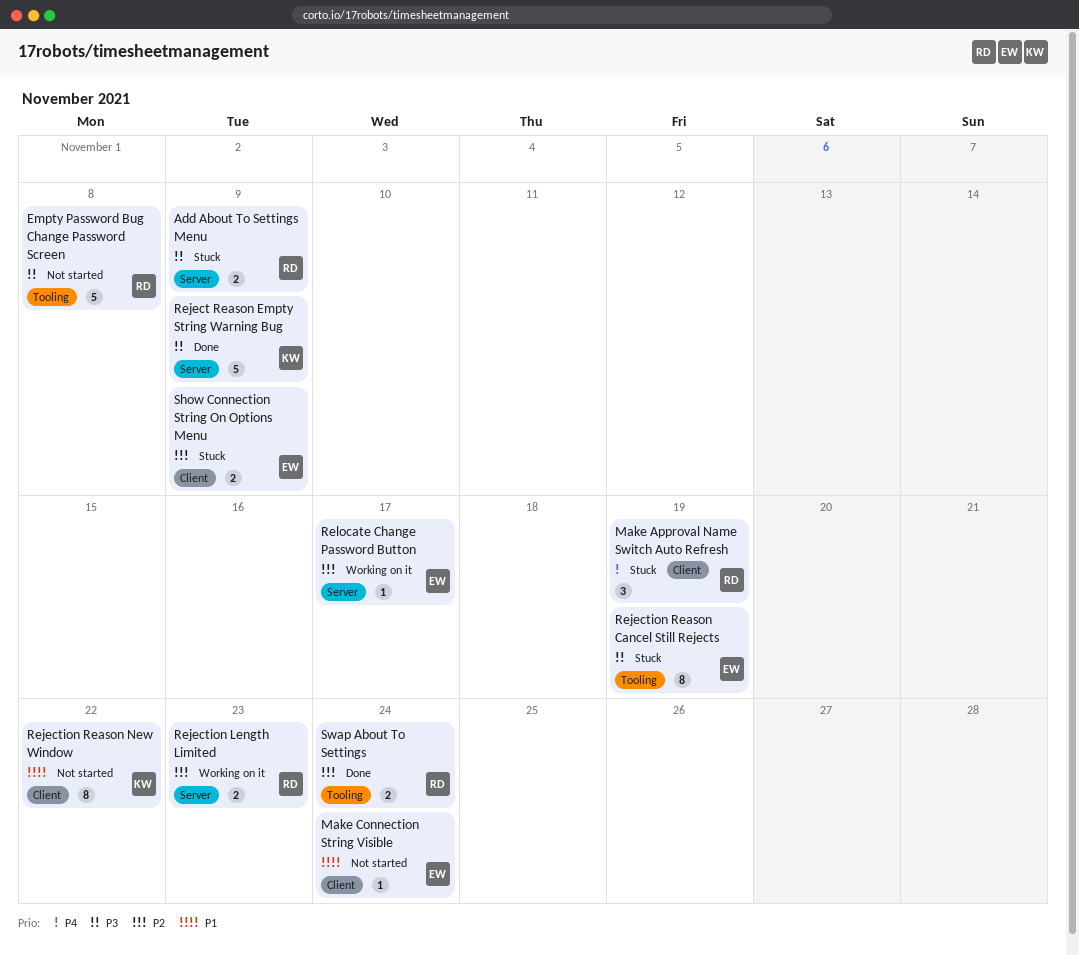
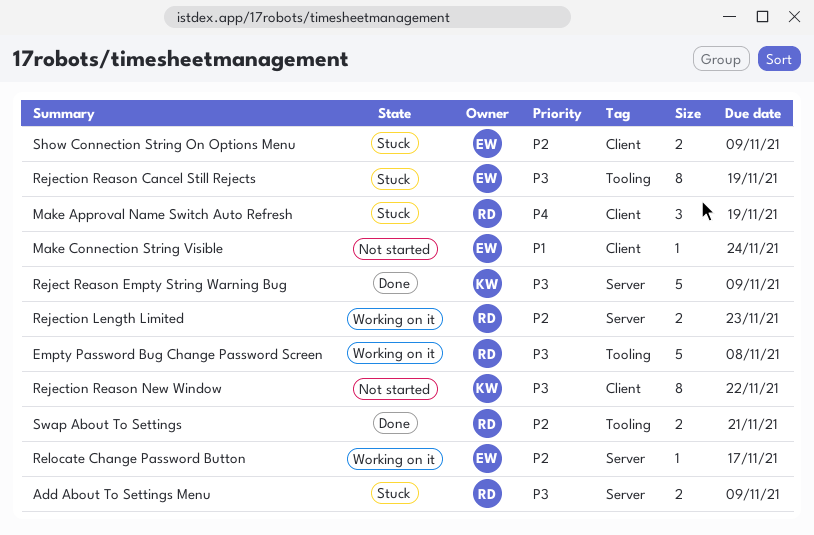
Empty Password Bug Change Password Screen, status: Not started -> Working on it
Rejection Reason New Window, priority: P1 -> P3
Swap About To Settings, due: Nov 24 -> Nov 21

